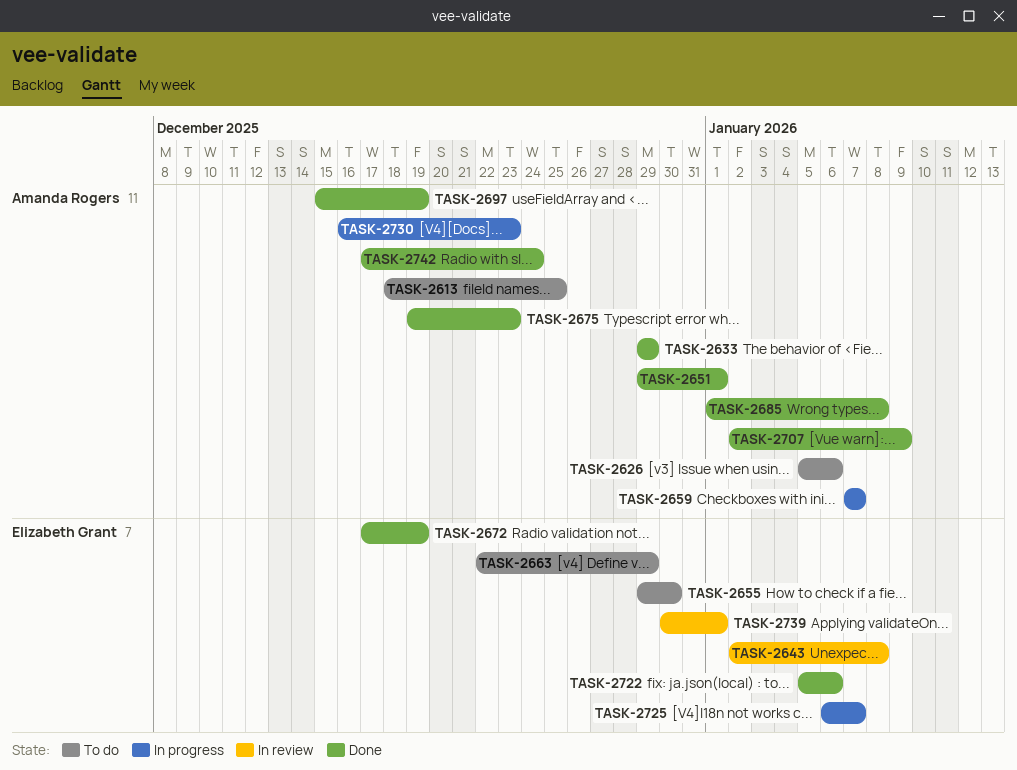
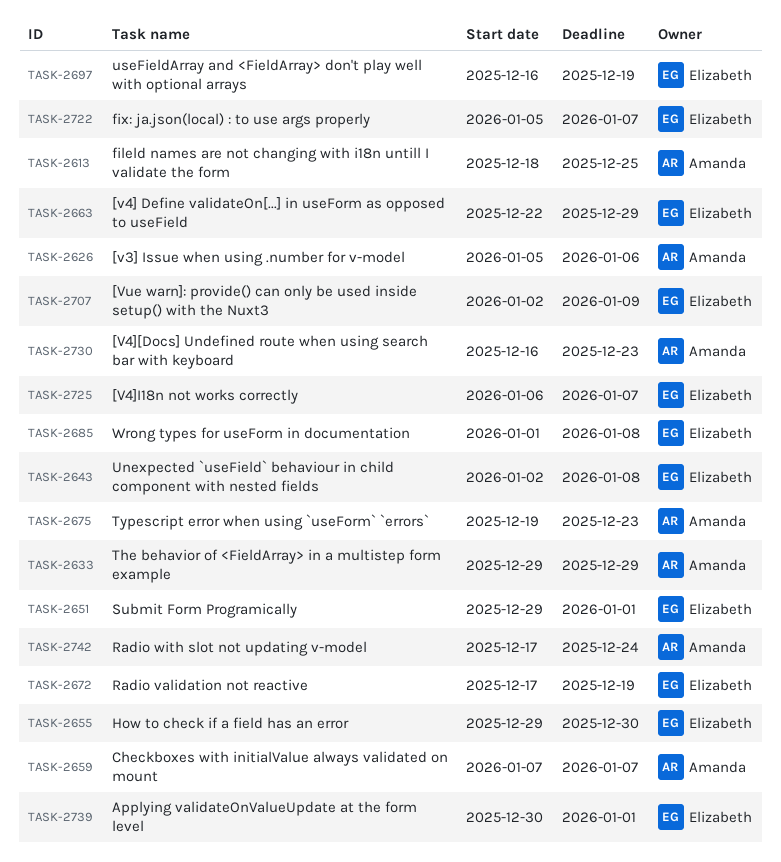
TASK-2651, owner: Amanda Rogers -> Elizabeth Grant
TASK-2685, owner: Amanda Rogers -> Elizabeth Grant
TASK-2697, owner: Amanda Rogers -> Elizabeth Grant
TASK-2697, start: Dec 15 -> Dec 16
TASK-2707, owner: Amanda Rogers -> Elizabeth Grant
TASK-2722, due: Jan 6 -> Jan 7

